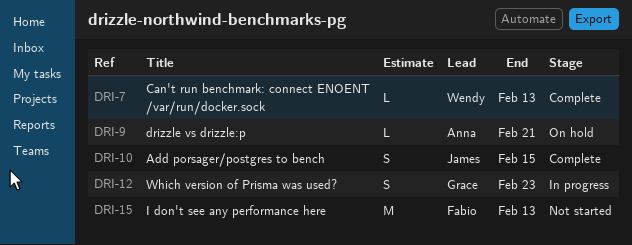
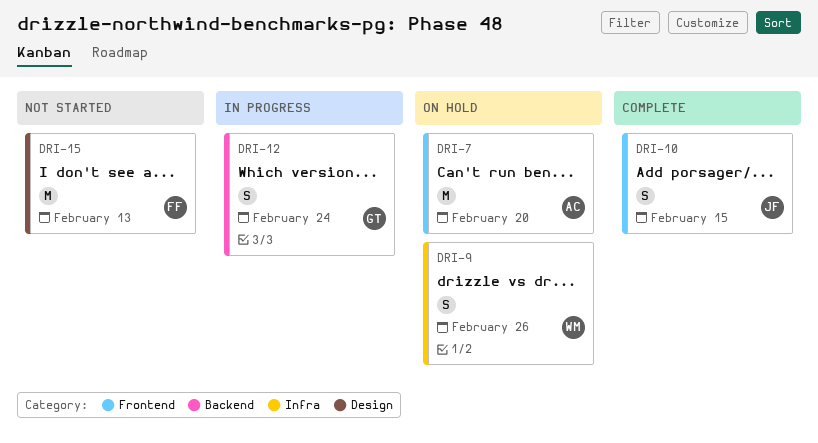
DRI-7, status: Complete -> On hold
DRI-7, owner: Wendy -> Anna
DRI-7, estimate: L -> M
DRI-7, due: Feb 13 -> Feb 20
DRI-9, owner: Anna -> Wendy
DRI-9, estimate: L -> S
DRI-9, due: Feb 21 -> Feb 26
DRI-12, due: Feb 23 -> Feb 24

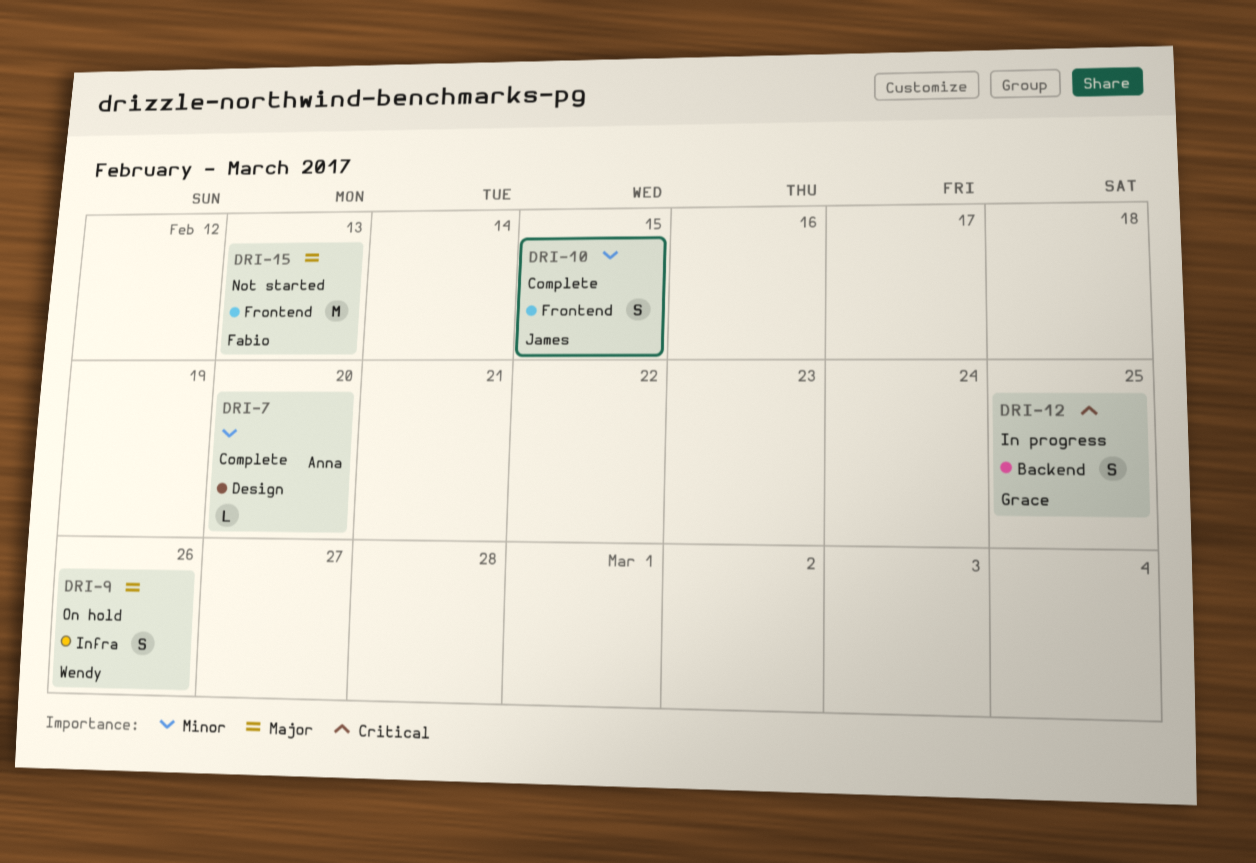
DRI-7, status: On hold -> Complete
DRI-7, label: Frontend -> Design
DRI-7, estimate: M -> L
DRI-12, due: Feb 24 -> Feb 25
DRI-15, label: Design -> Frontend

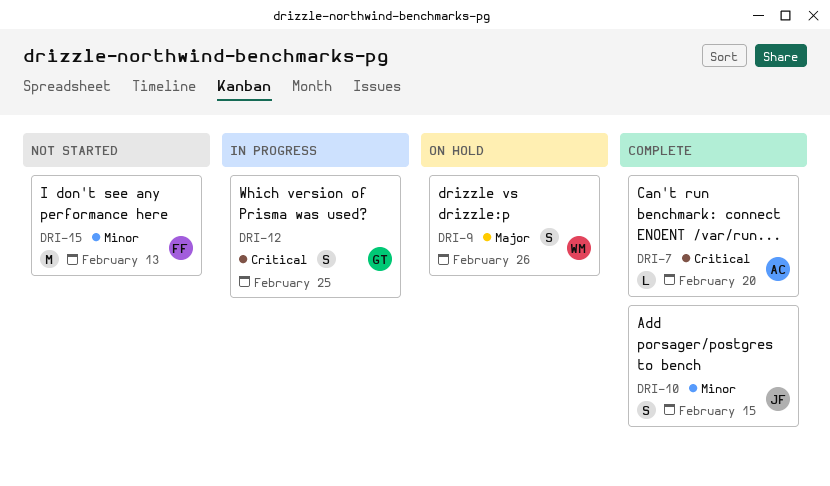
DRI-7, priority: Minor -> Critical
DRI-15, priority: Major -> Minor

